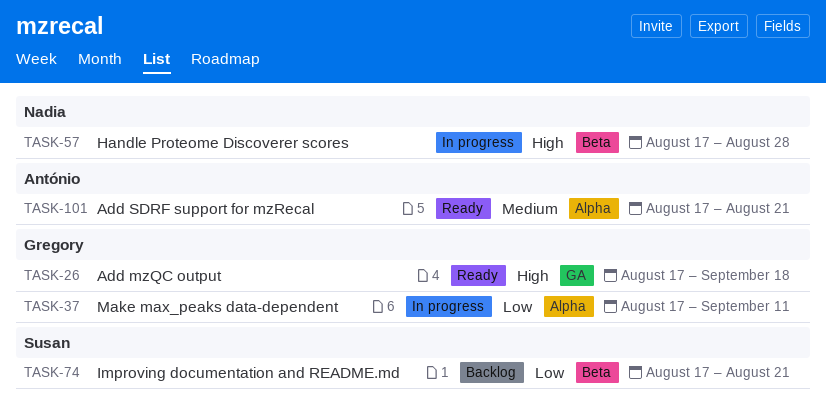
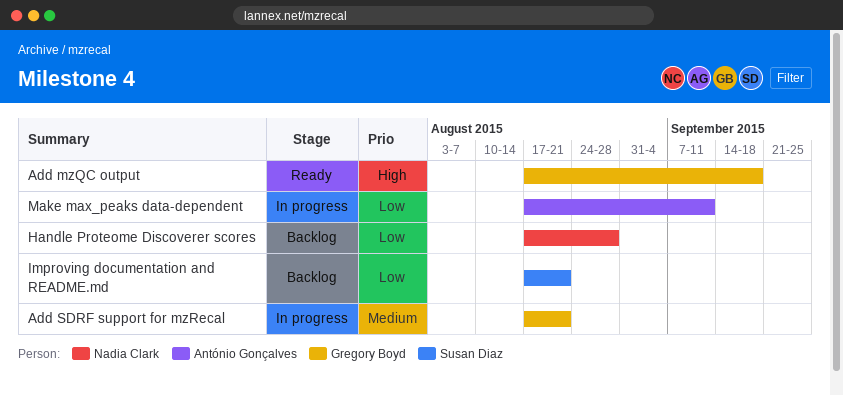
Add SDRF support for mzRecal, status: Ready -> In progress
Add SDRF support for mzRecal, owner: António Gonçalves -> Gregory Boyd
Handle Proteome Discoverer scores, status: In progress -> Backlog
Handle Proteome Discoverer scores, priority: High -> Low
Make max_peaks data-dependent, owner: Gregory Boyd -> António Gonçalves

